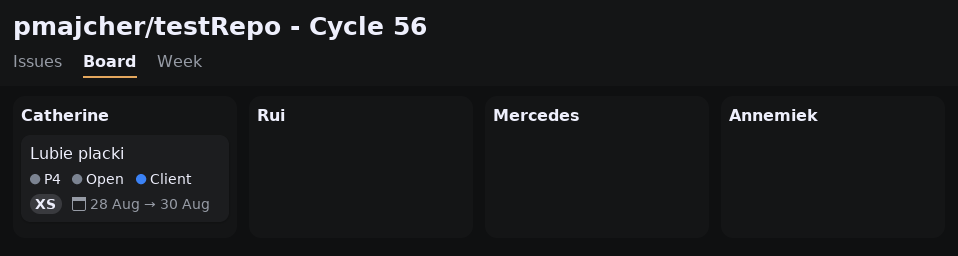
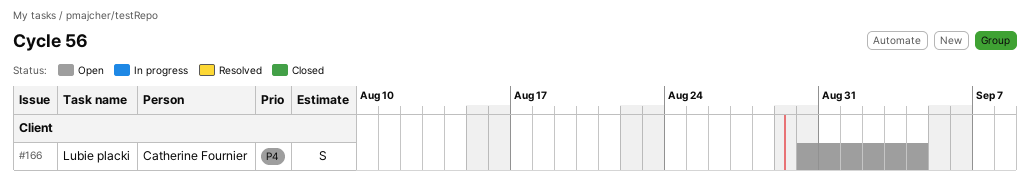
Lubie placki, estimate: XS -> S
Lubie placki, start: Aug 28 -> Aug 30
Lubie placki, due: Aug 30 -> Sep 4

